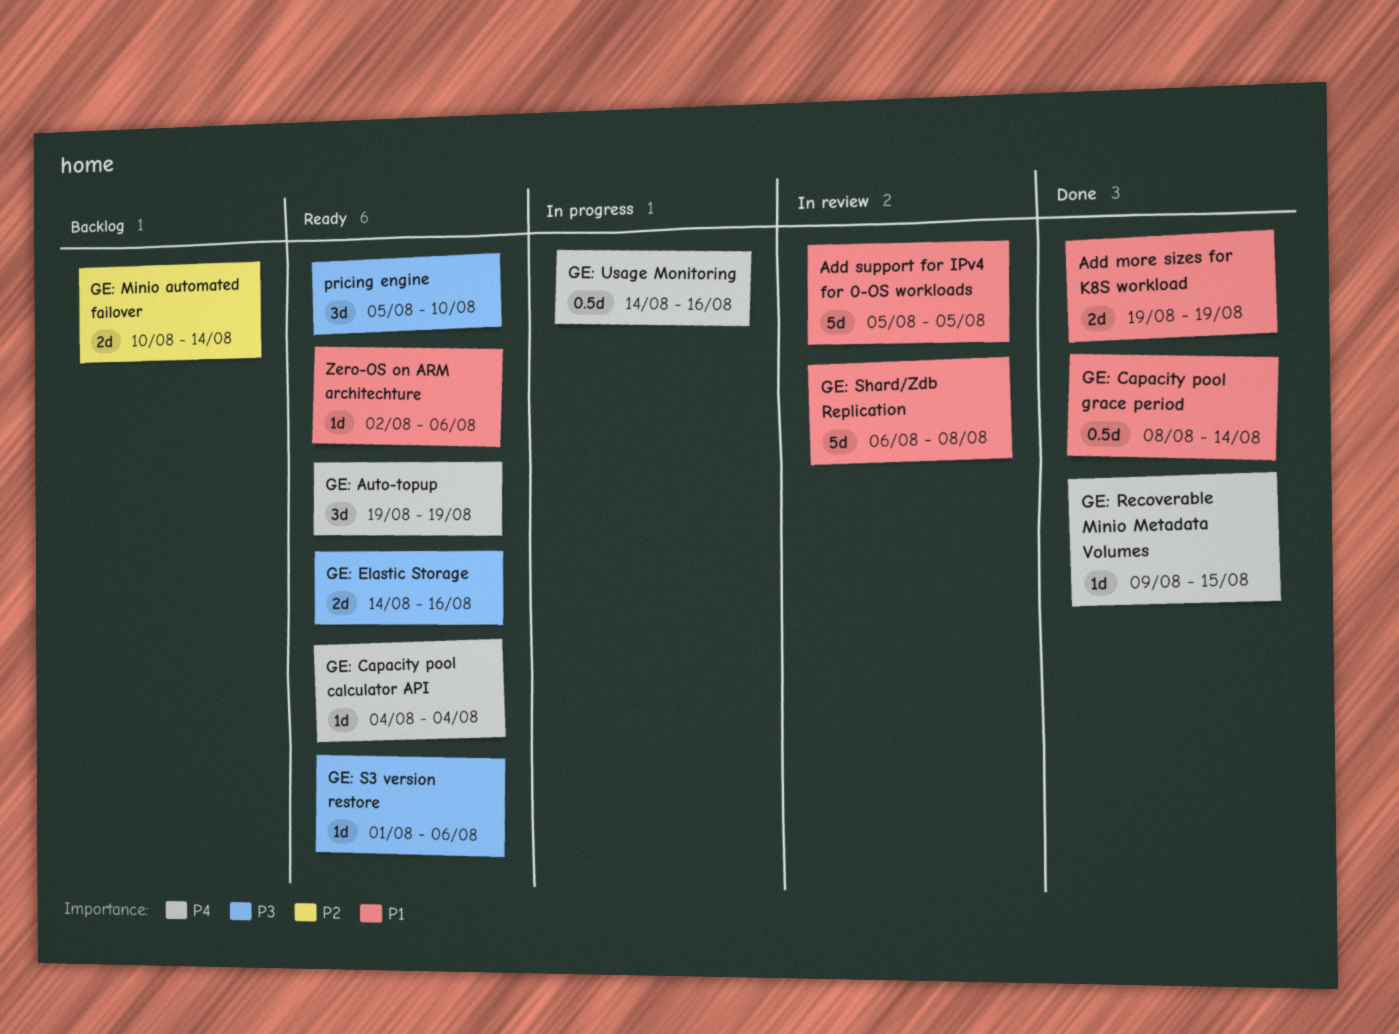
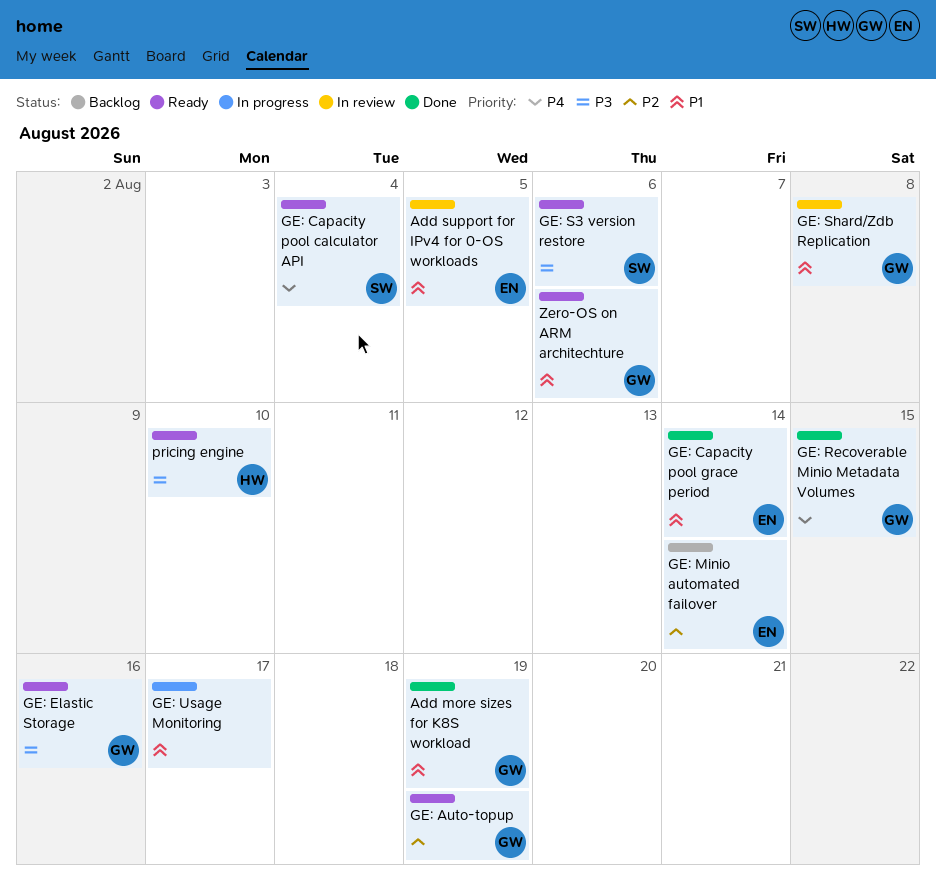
GE: Auto-topup, priority: P4 -> P2
GE: Usage Monitoring, priority: P4 -> P1
GE: Usage Monitoring, due: Aug 16 -> Aug 17

